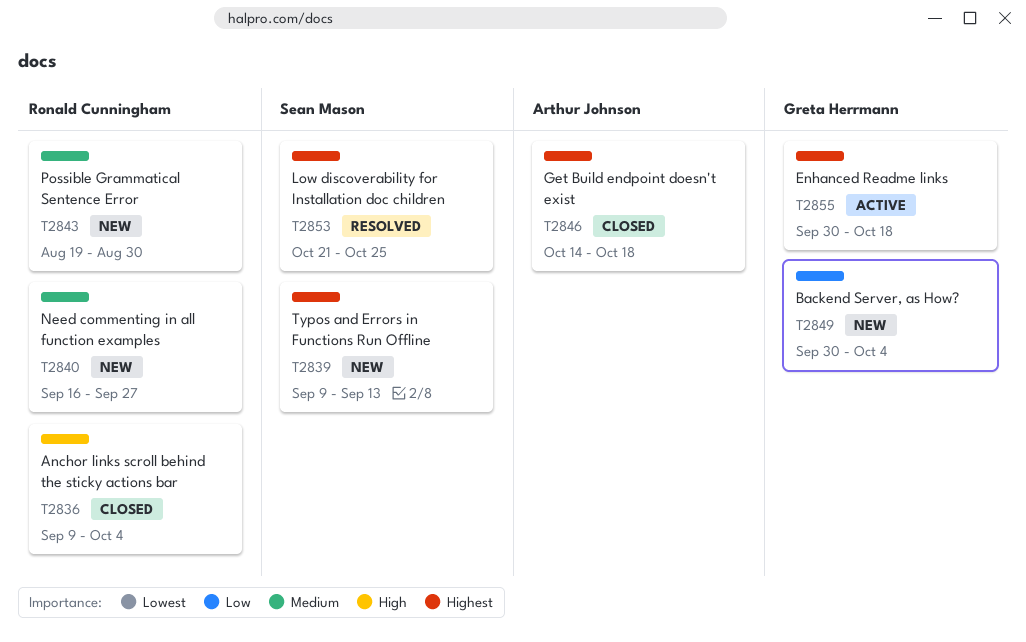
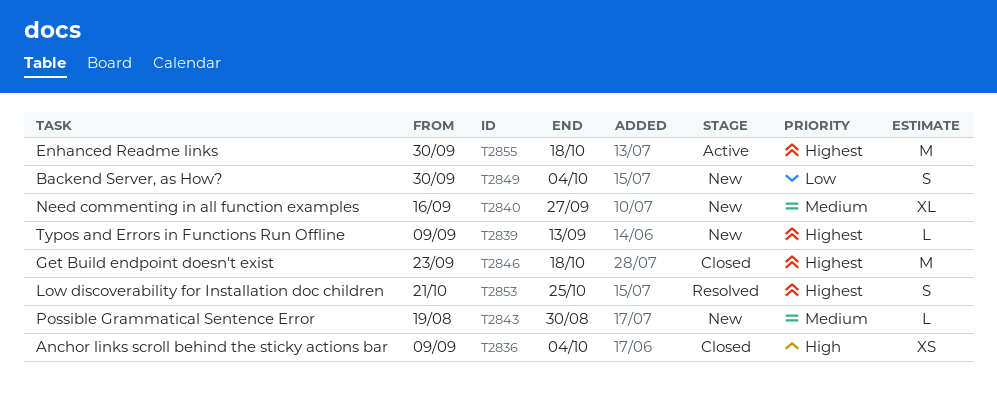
T2846, start: Oct 14 -> Sep 23

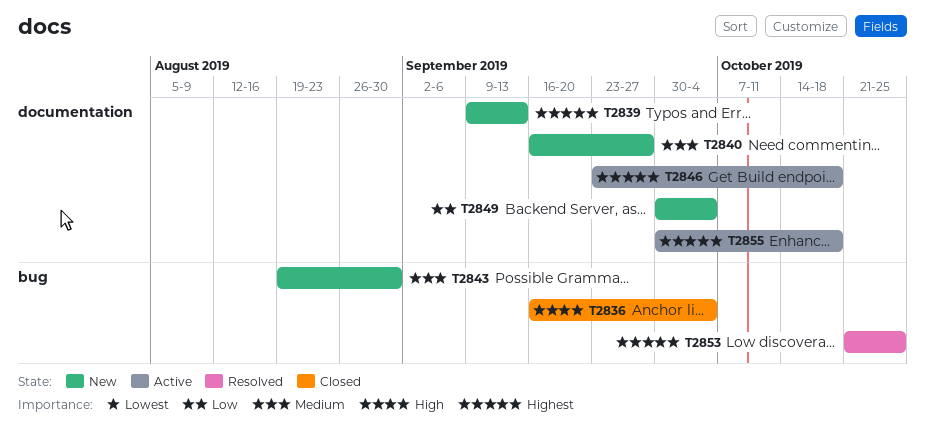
T2836, start: Sep 9 -> Sep 16
T2846, status: Closed -> Active

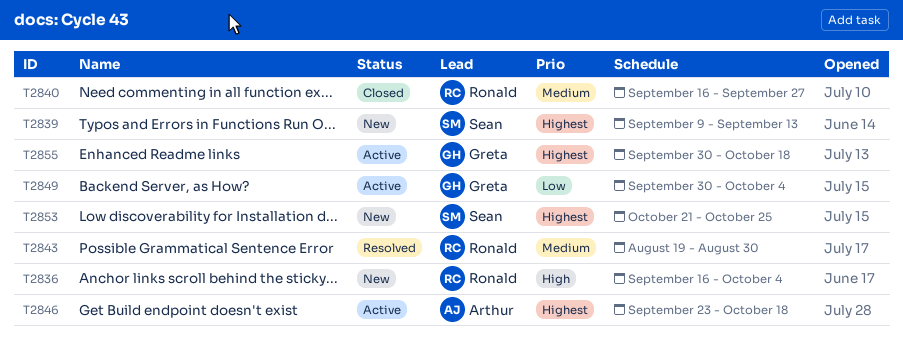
T2836, status: Closed -> New
T2840, status: New -> Closed
T2843, status: New -> Resolved
T2849, status: New -> Active
T2853, status: Resolved -> New

